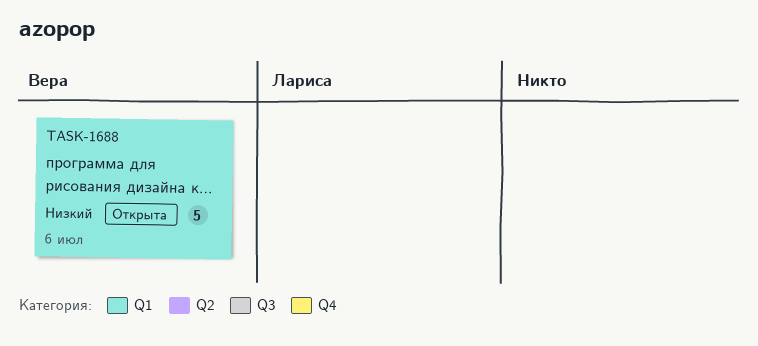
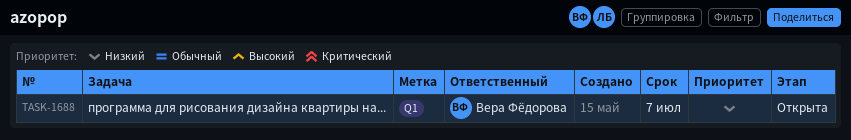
TASK-1688, due: Jul 6 -> Jul 7

